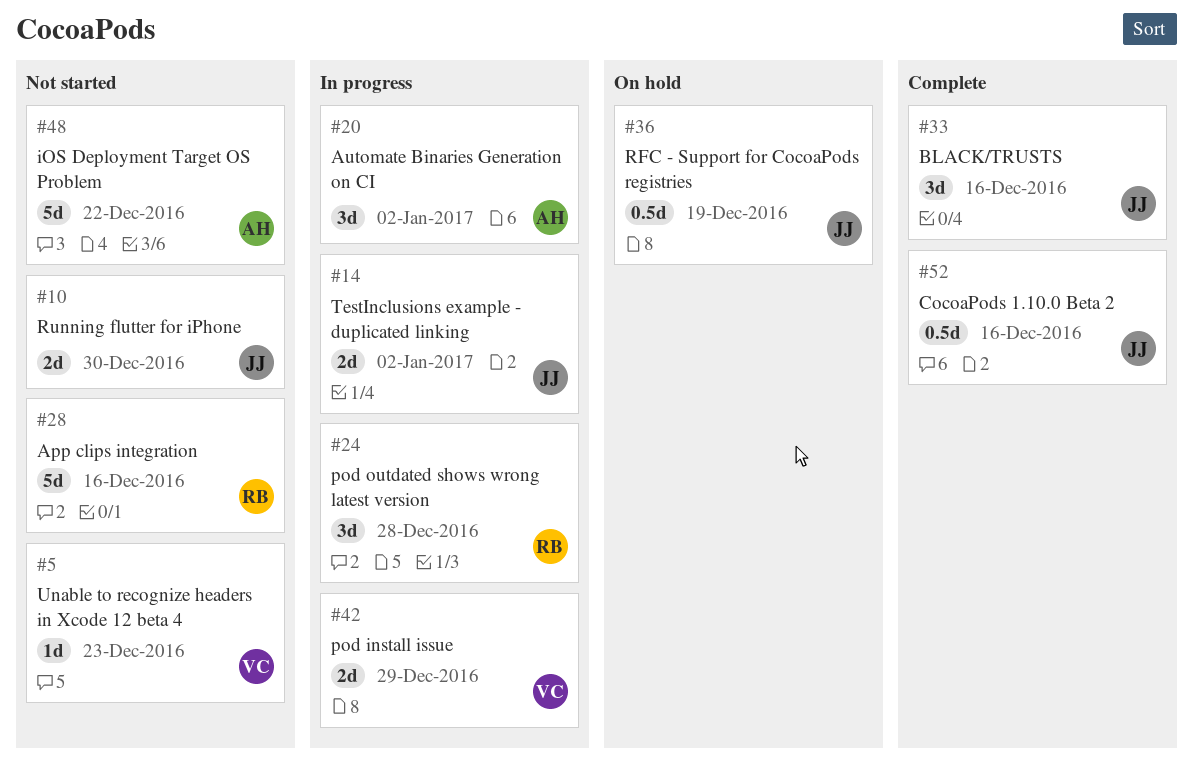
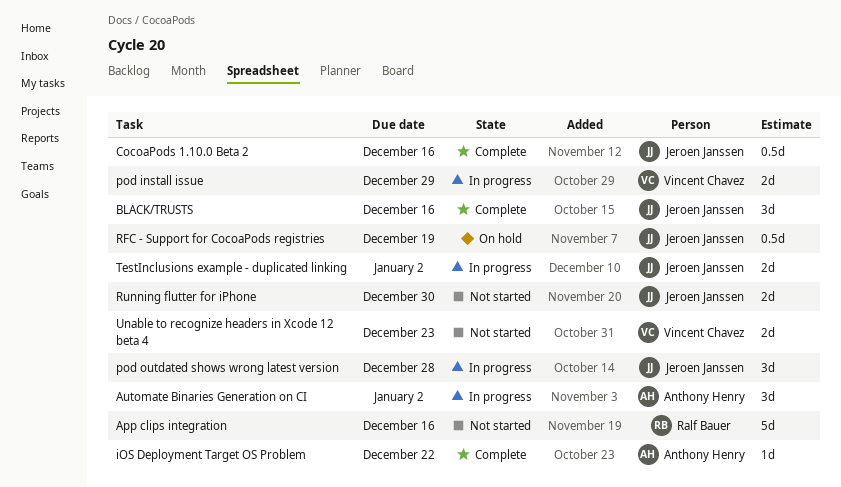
iOS Deployment Target OS Problem, status: Not started -> Complete
iOS Deployment Target OS Problem, estimate: 5d -> 1d
pod outdated shows wrong latest version, owner: Ralf Bauer -> Jeroen Janssen
Unable to recognize headers in Xcode 12 beta 4, estimate: 1d -> 2d

